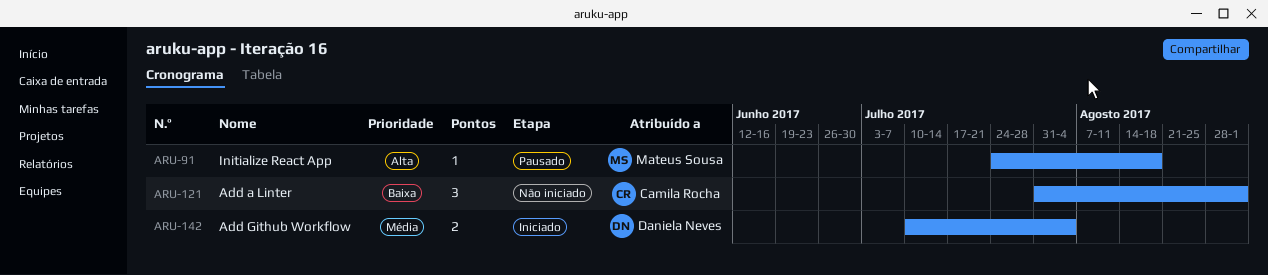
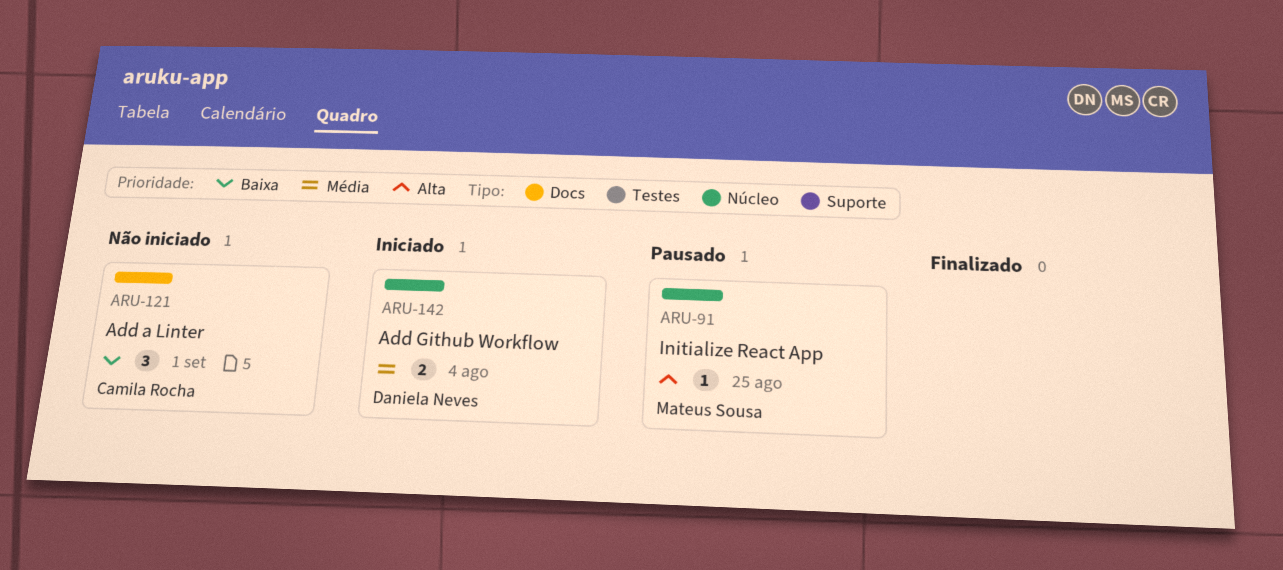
ARU-91, due: Aug 18 -> Aug 25

